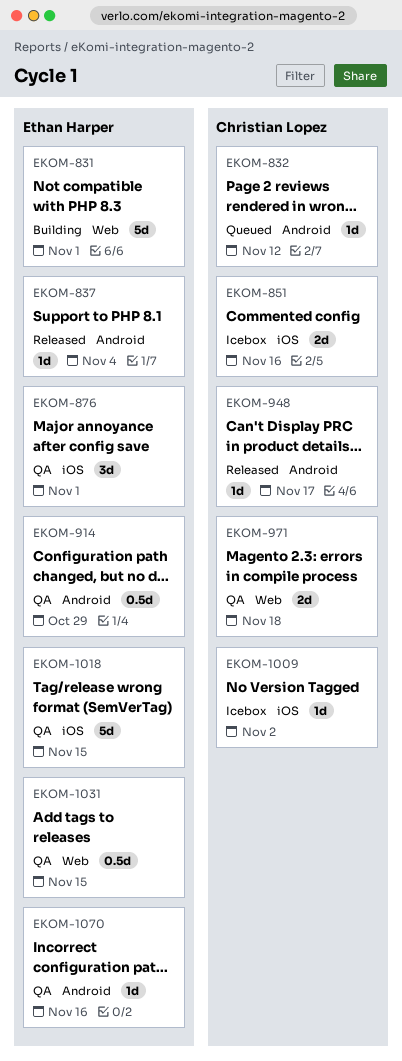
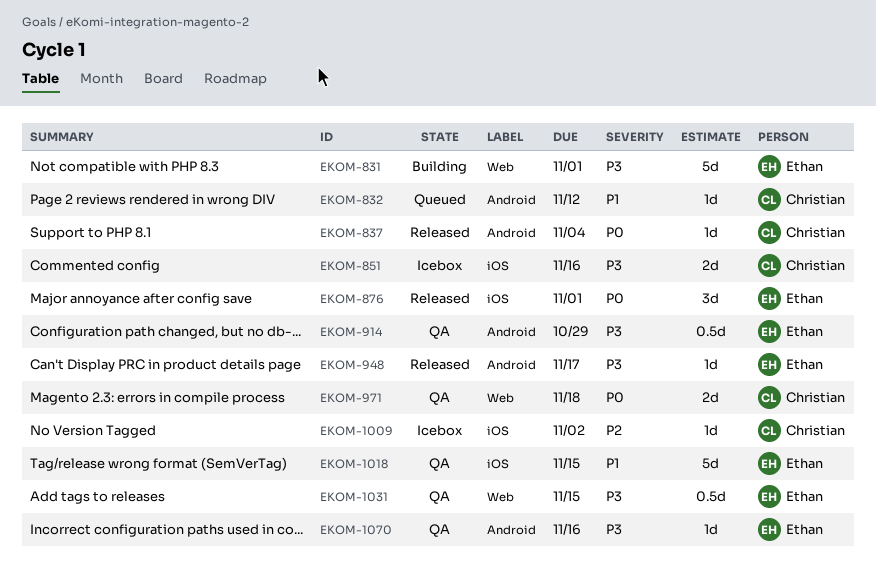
EKOM-837, owner: Ethan Harper -> Christian Lopez
EKOM-876, status: QA -> Released
EKOM-948, owner: Christian Lopez -> Ethan Harper

